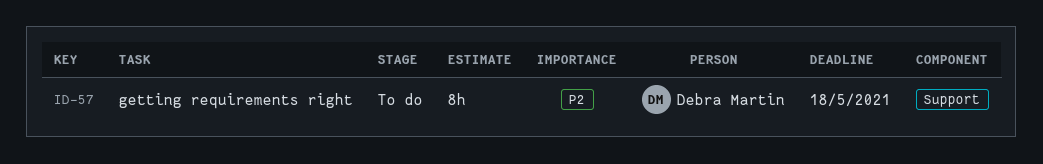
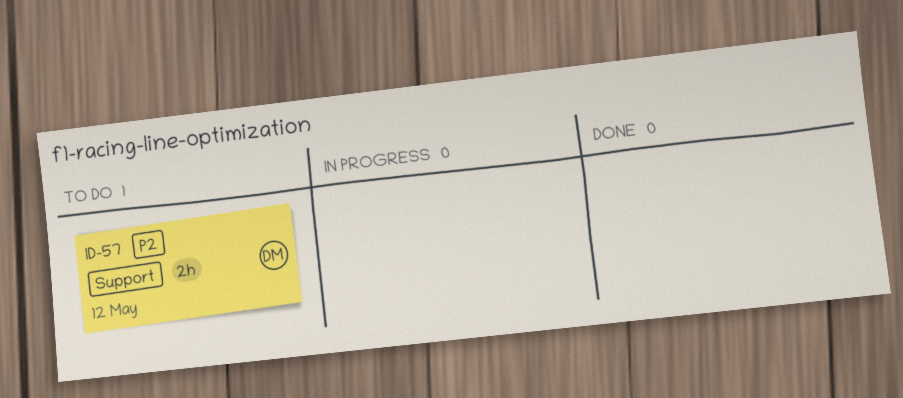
ID-57, estimate: 8h -> 2h
ID-57, due: May 18 -> May 12

